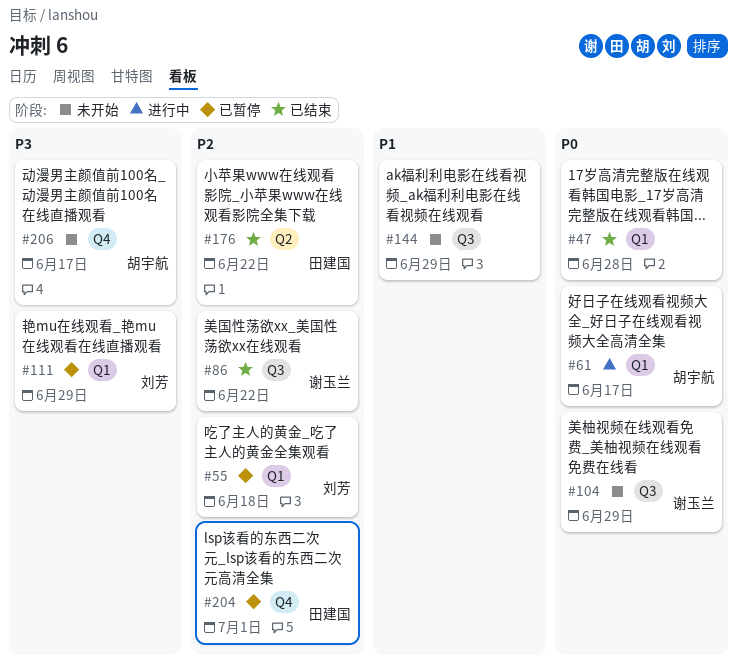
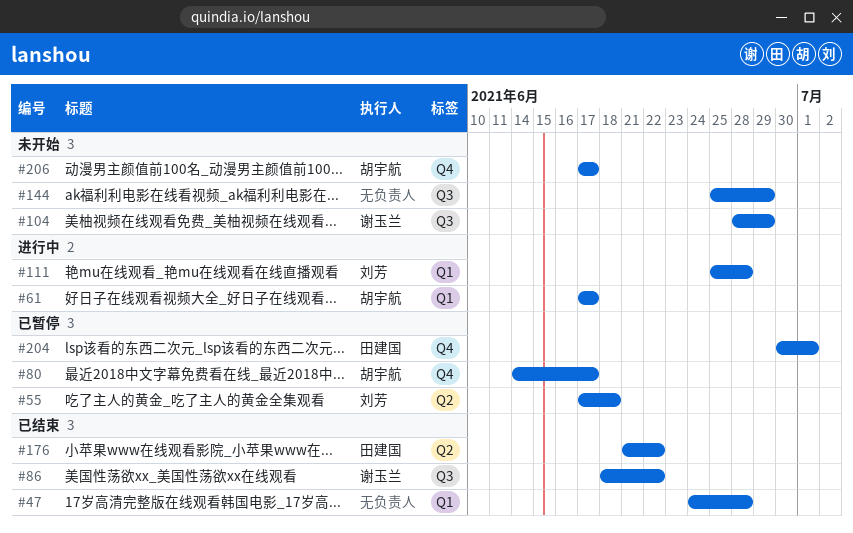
#55, label: Q1 -> Q2
#80: none -> present
#111, status: 已暂停 -> 进行中
#111, due: Jun 29 -> Jun 28

